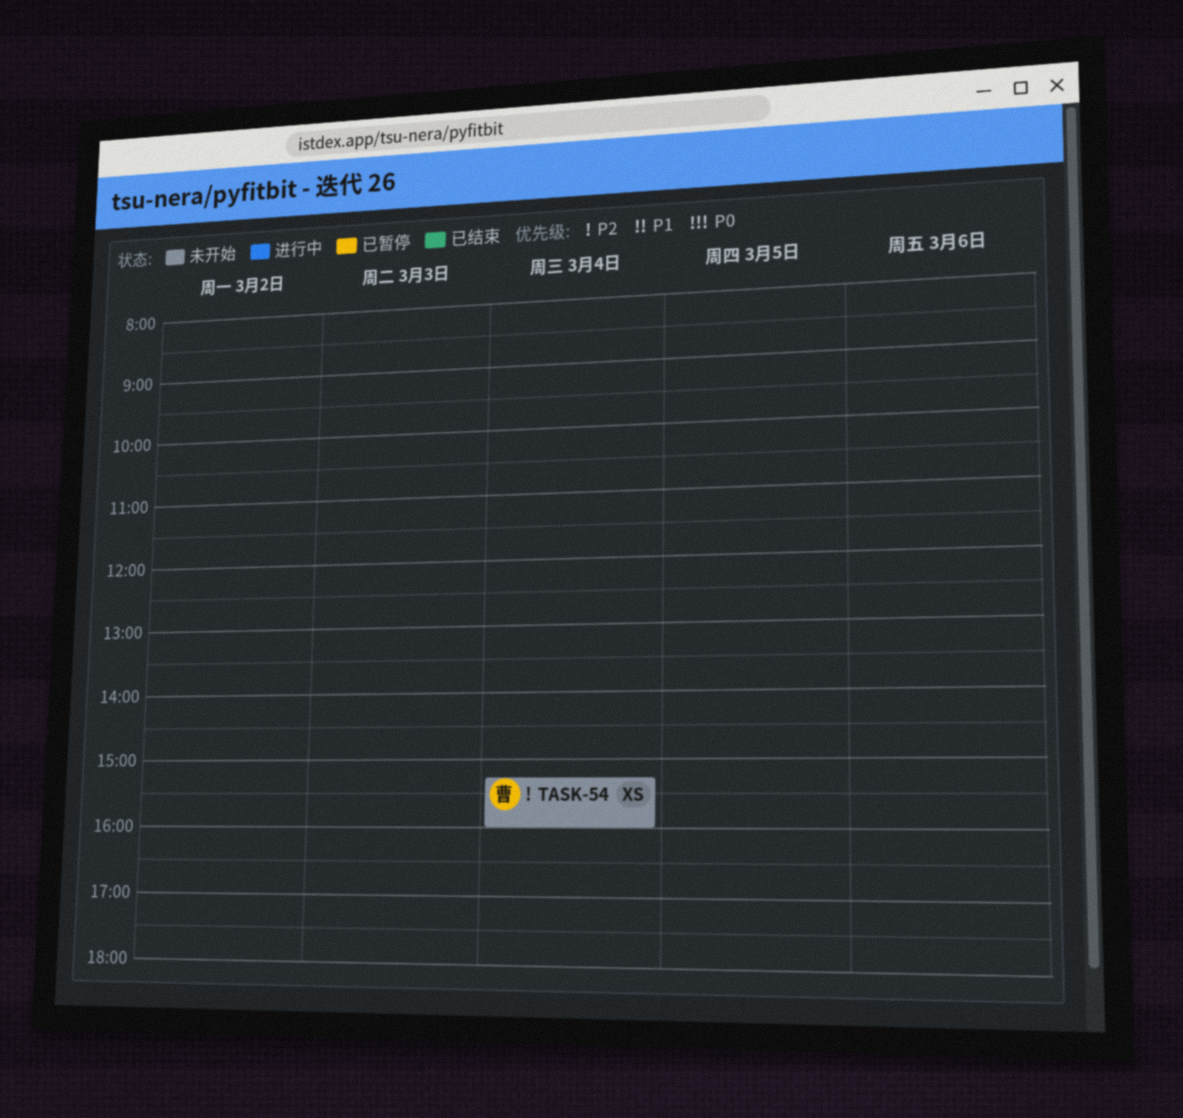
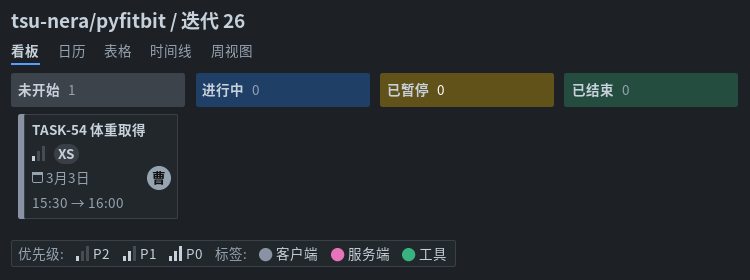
TASK-54, day: Mar 4 -> Mar 3
TASK-54, begins: 15:15 -> 15:30

